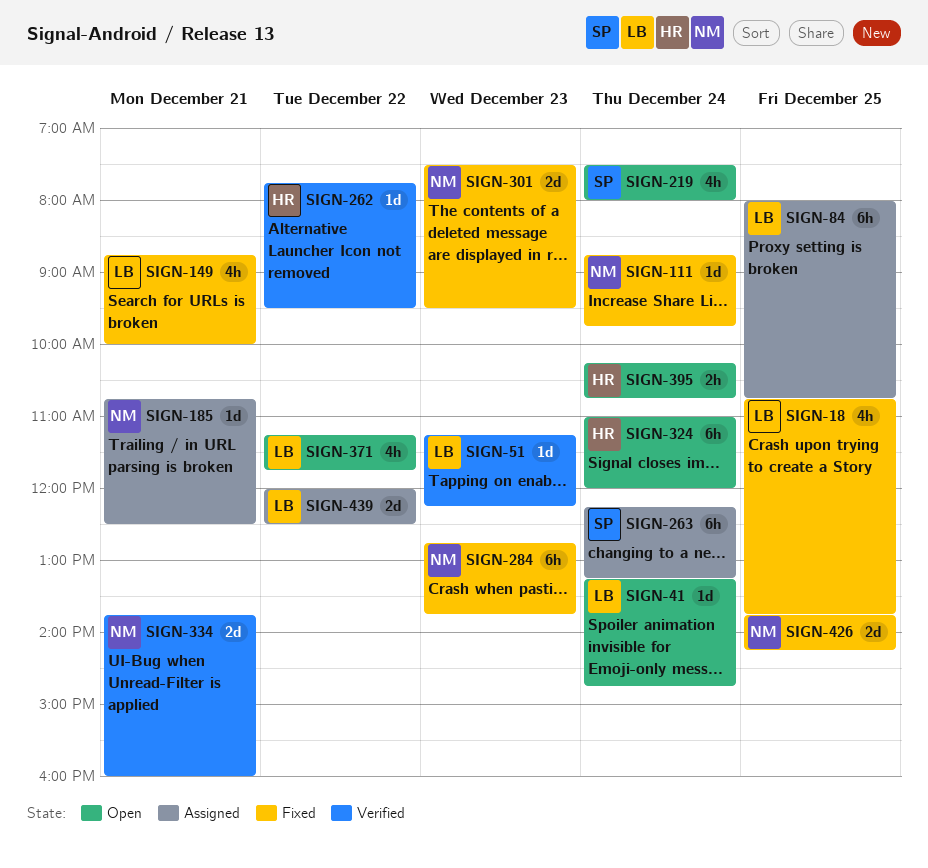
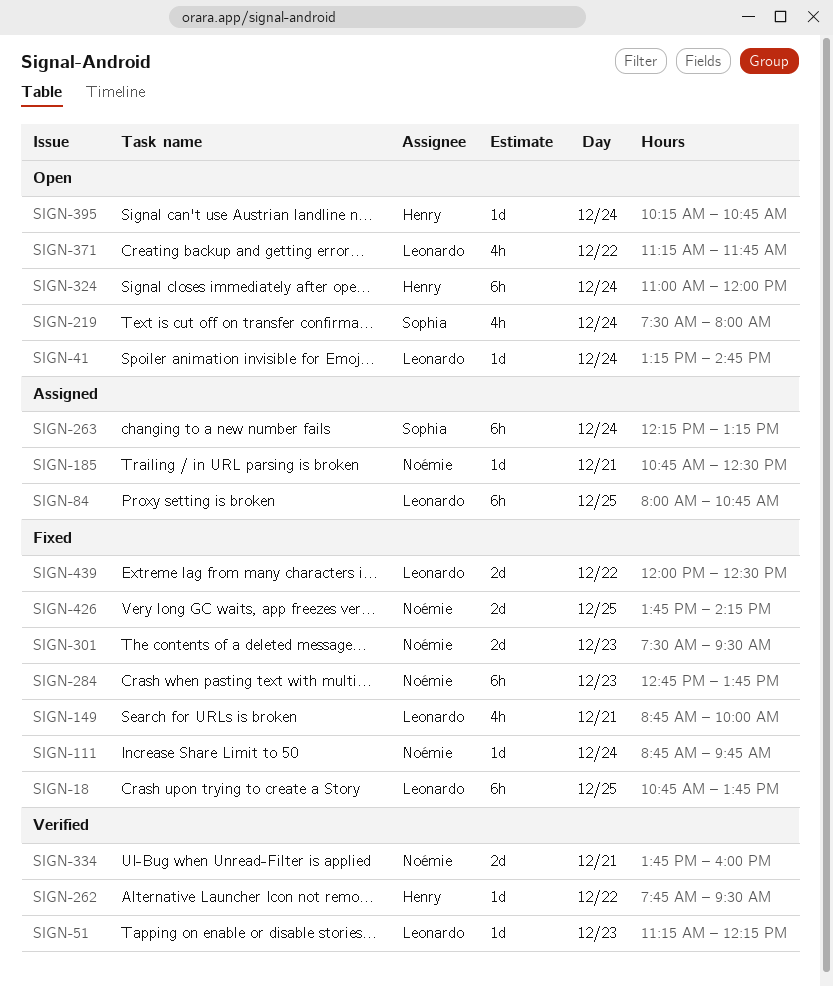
SIGN-18, estimate: 4h -> 6h
SIGN-395, estimate: 2h -> 1d
SIGN-439, status: Assigned -> Fixed

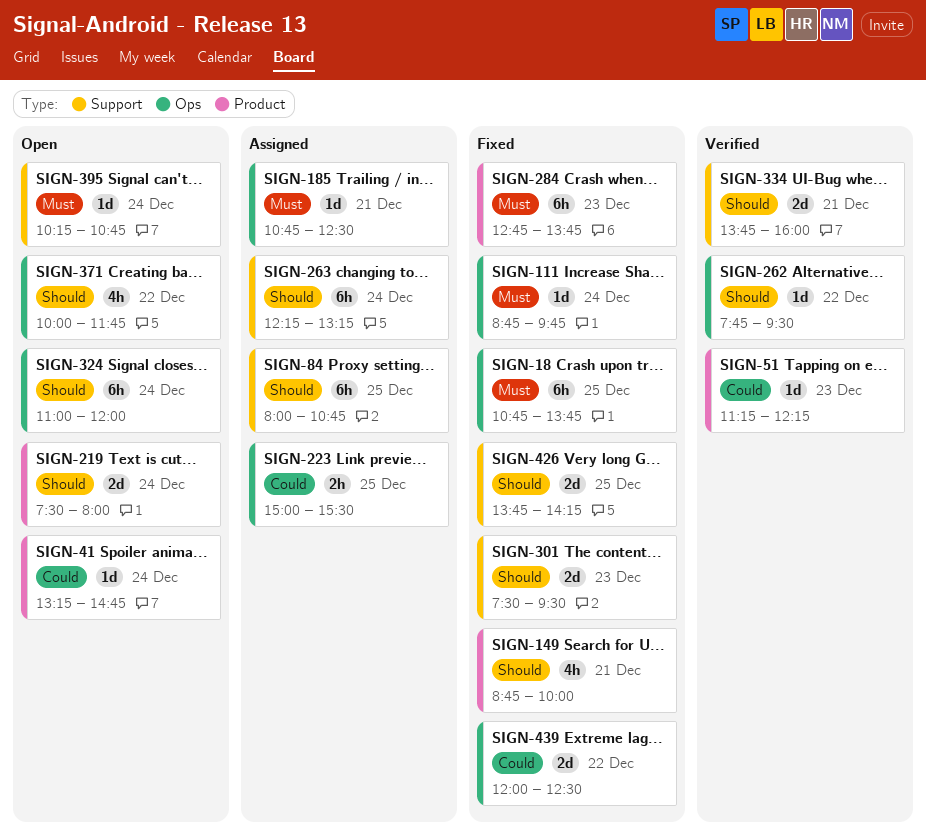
SIGN-219, estimate: 4h -> 2d
SIGN-223: none -> present
SIGN-371, begins: 11:15 -> 10:00

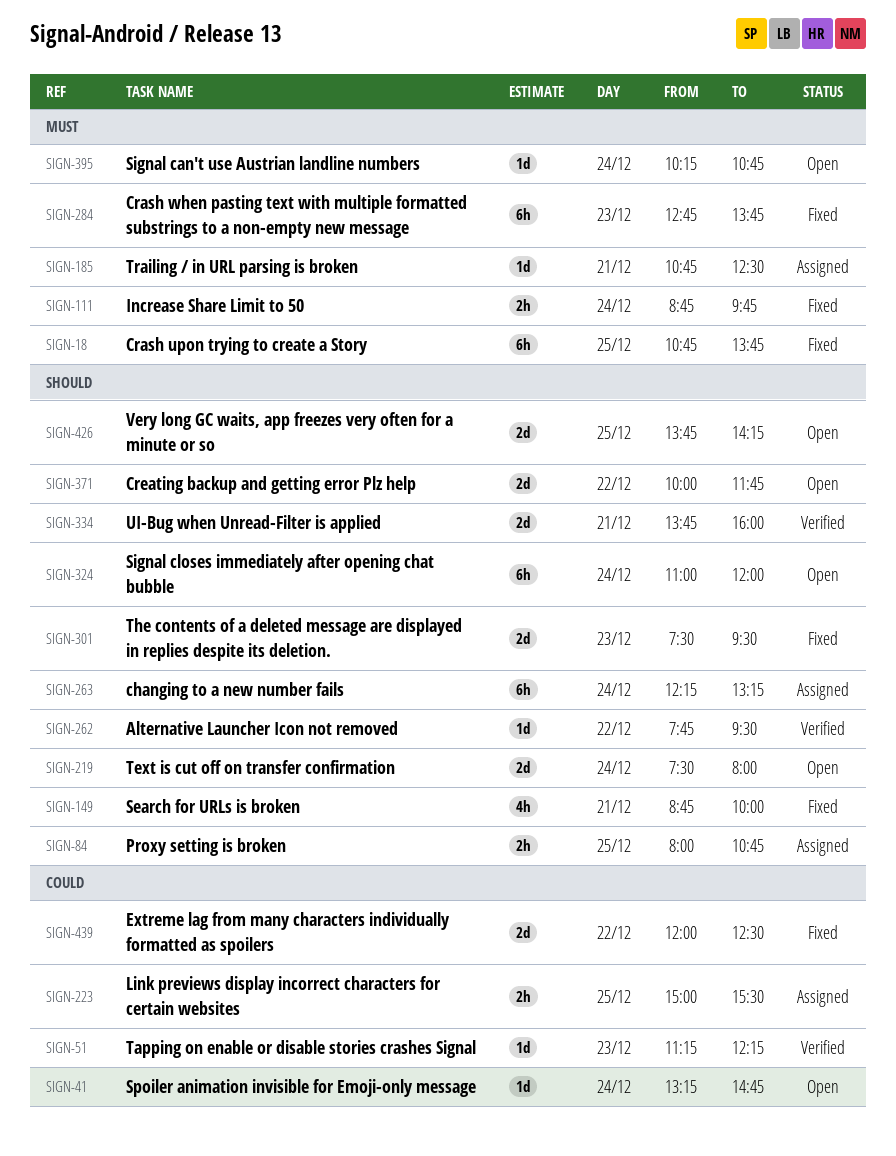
SIGN-84, estimate: 6h -> 2h
SIGN-111, estimate: 1d -> 2h
SIGN-371, estimate: 4h -> 2d
SIGN-426, status: Fixed -> Open

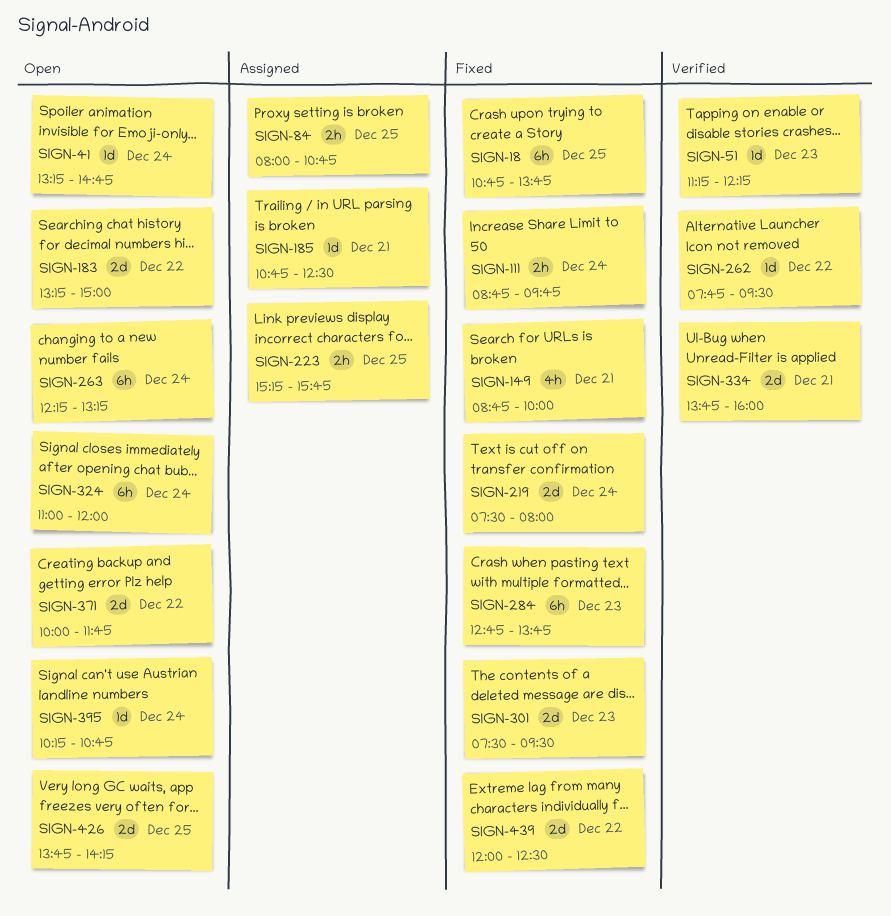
SIGN-183: none -> present
SIGN-219, status: Open -> Fixed
SIGN-223, begins: 15:00 -> 15:15
SIGN-223, ends: 15:30 -> 15:45
SIGN-263, status: Assigned -> Open

